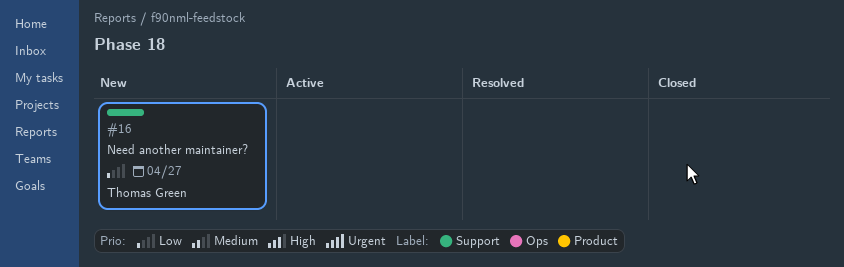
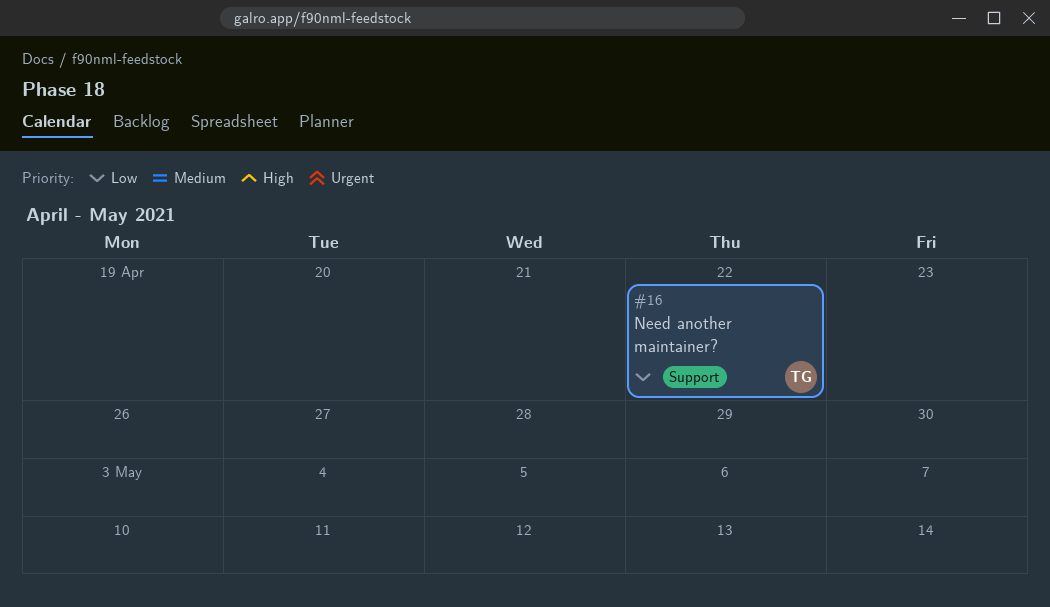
#16, due: Apr 27 -> Apr 22

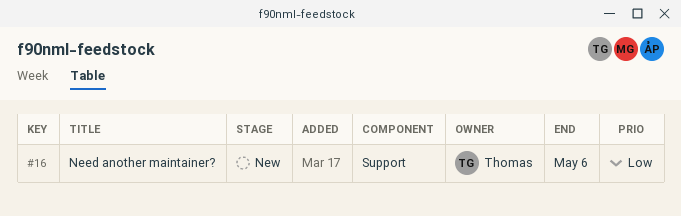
#16, due: Apr 22 -> May 6

